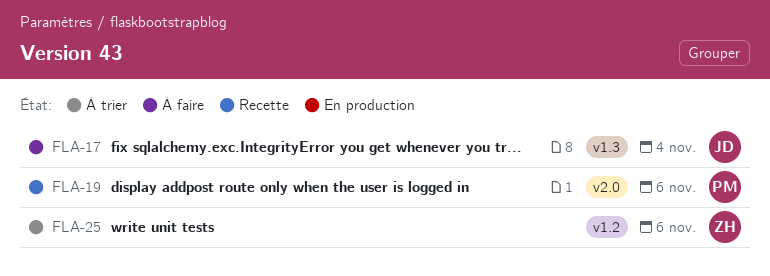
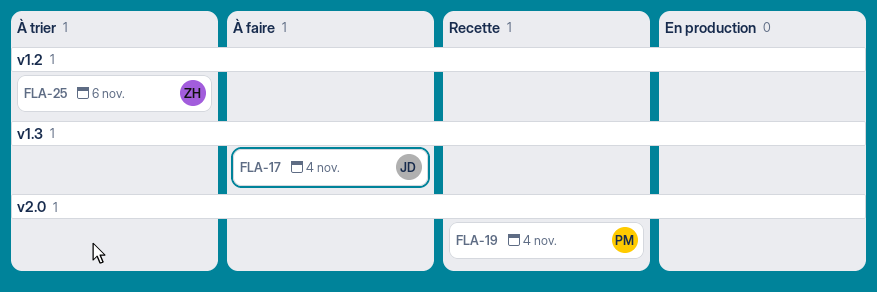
FLA-19, due: Nov 6 -> Nov 4

